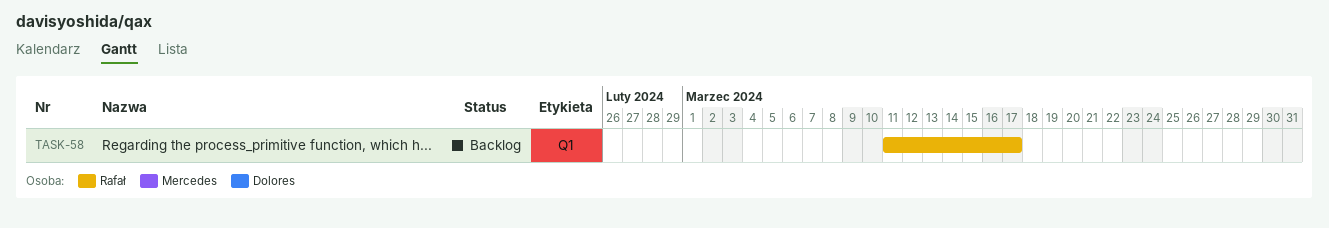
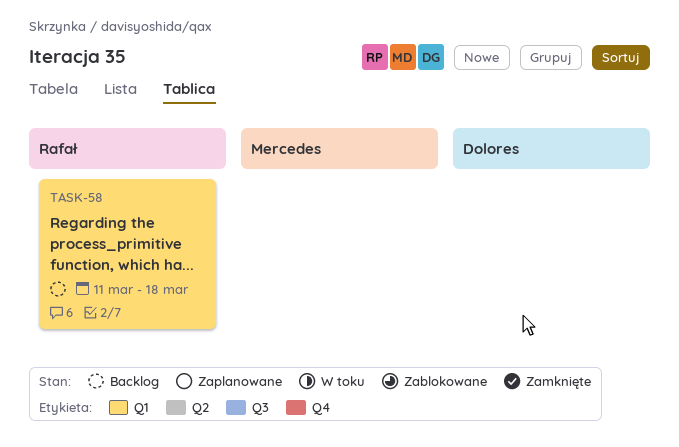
TASK-58, due: Mar 17 -> Mar 18

